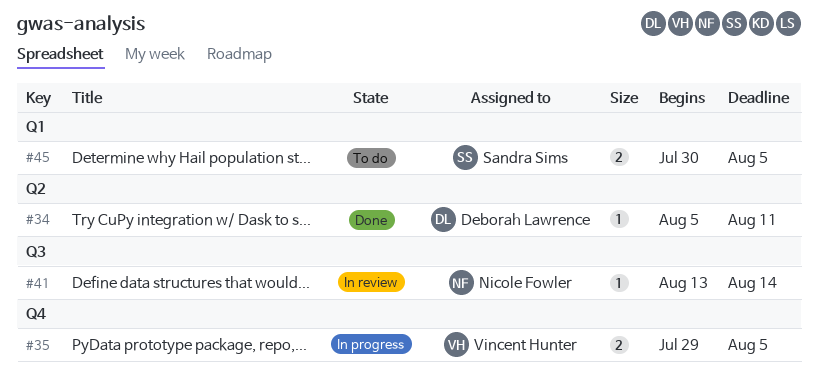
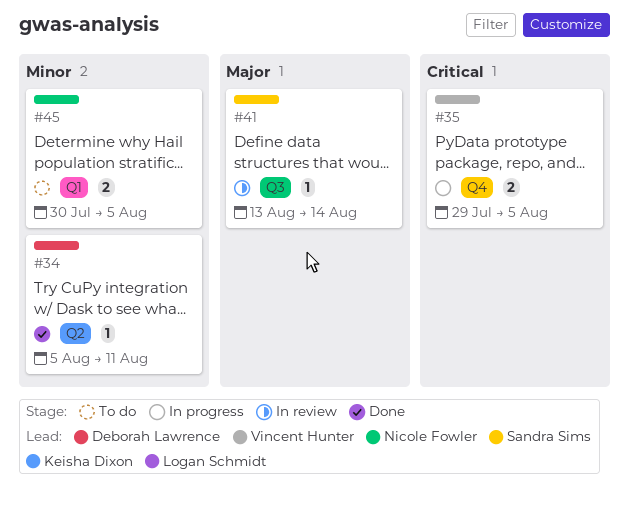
#41, owner: Nicole Fowler -> Sandra Sims
#45, owner: Sandra Sims -> Nicole Fowler

